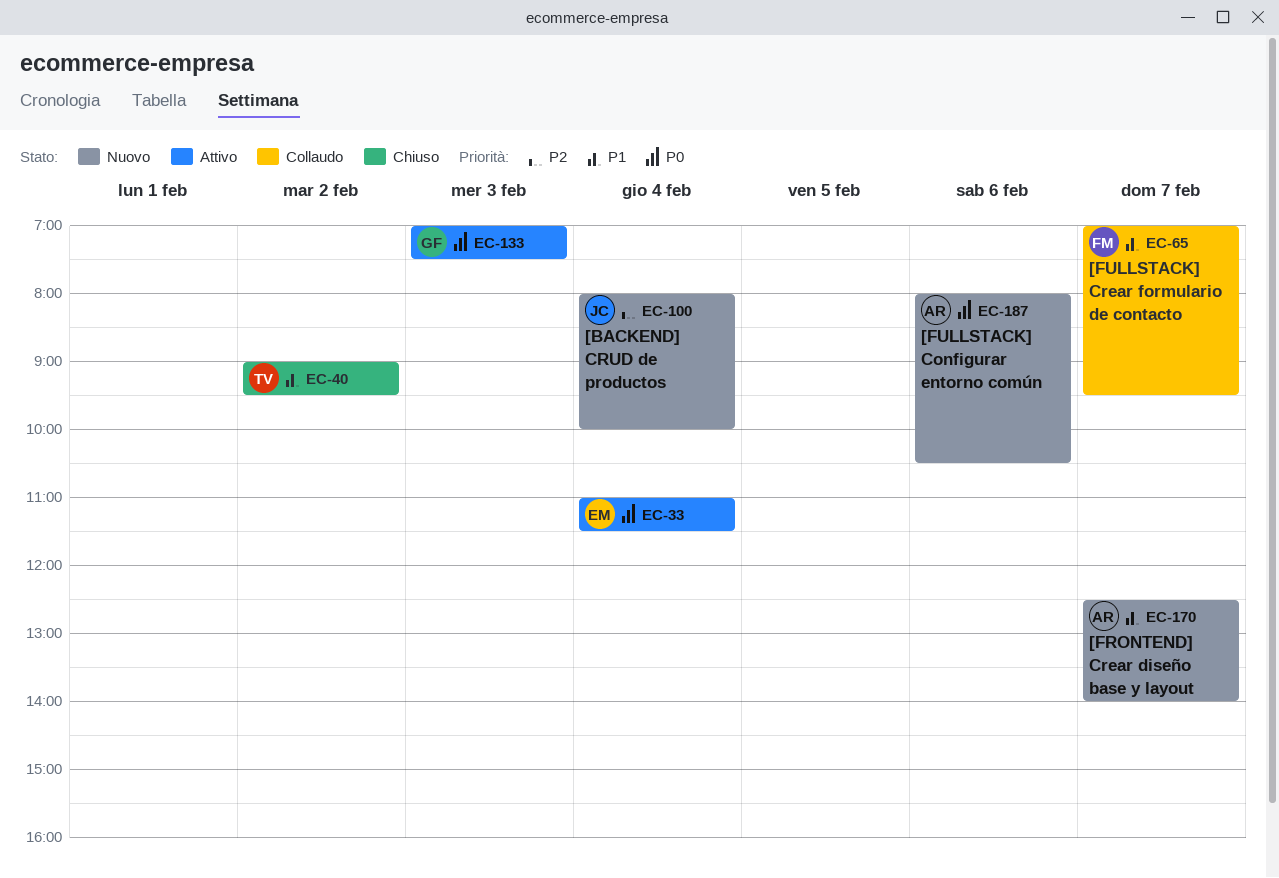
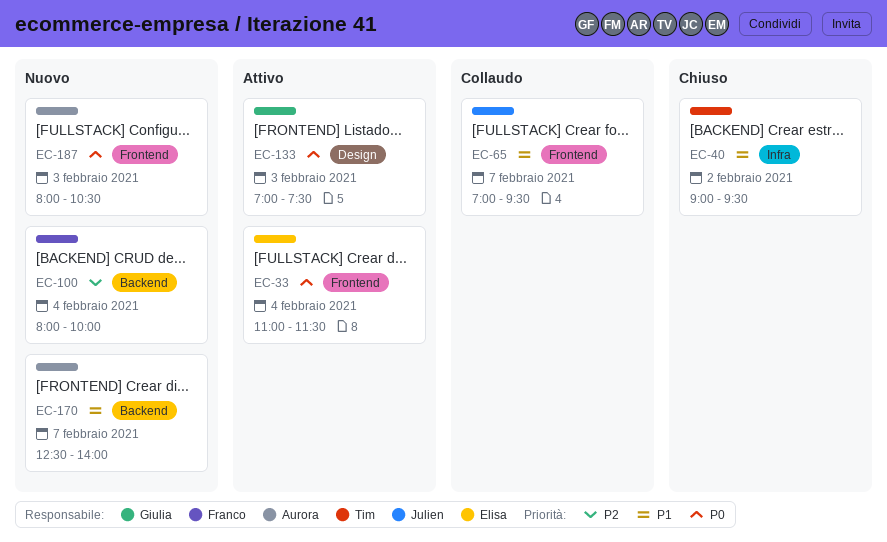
EC-65, owner: Franco -> Julien
EC-100, owner: Julien -> Franco
EC-187, day: Feb 6 -> Feb 3

